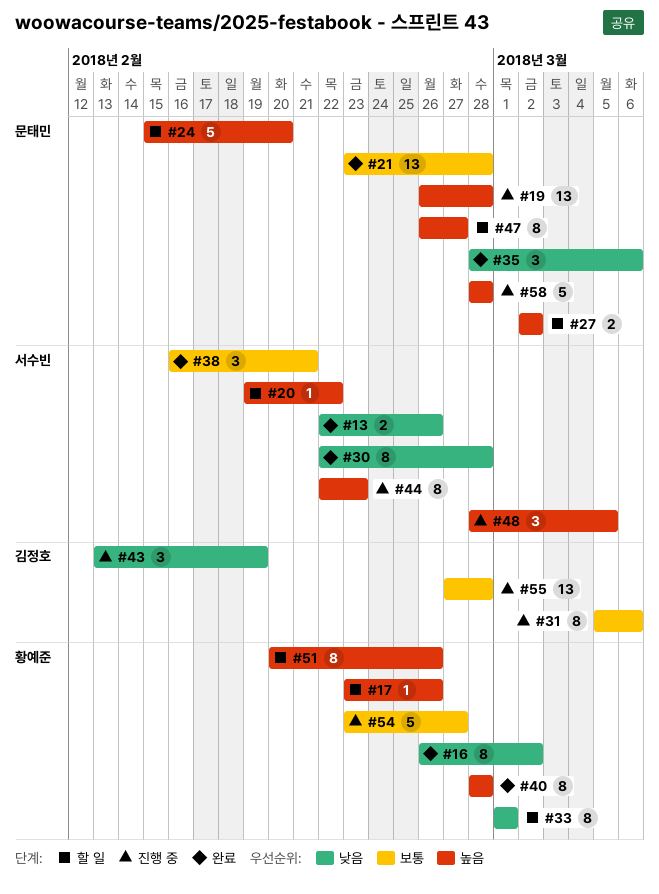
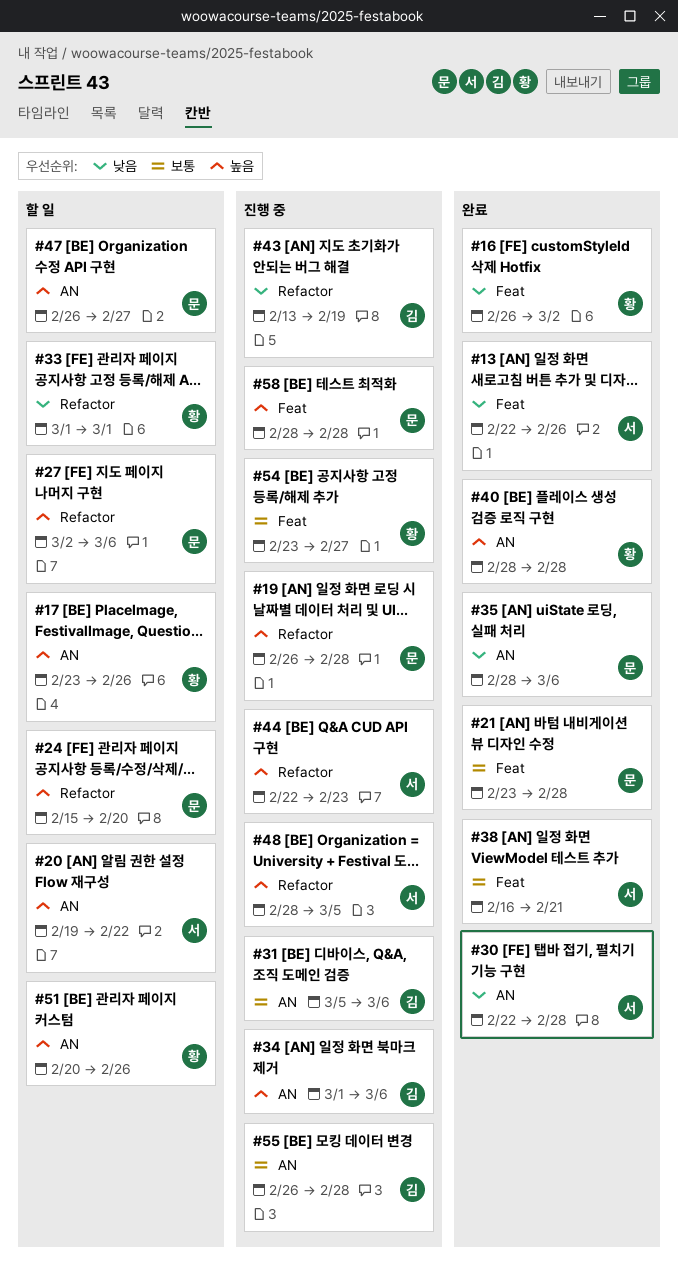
#27, due: Mar 2 -> Mar 6
#34: none -> present
#55, start: Feb 27 -> Feb 26

